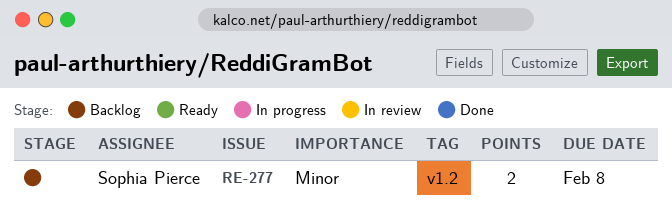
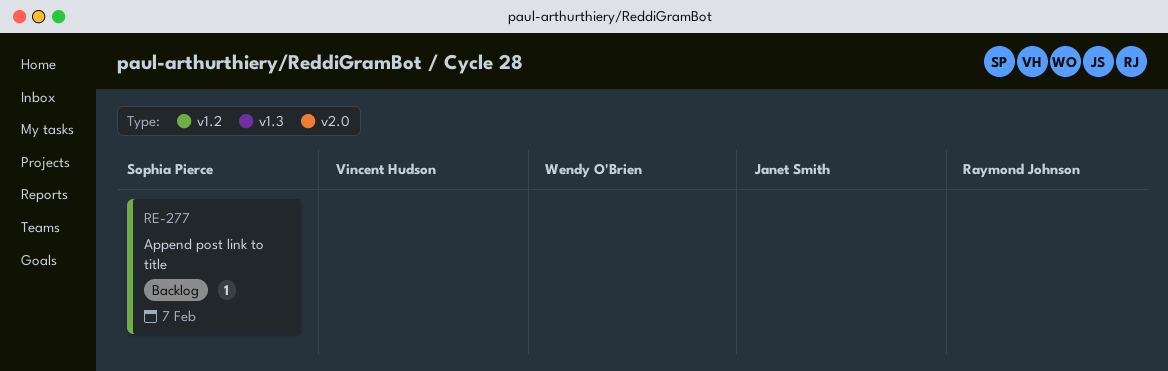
RE-277, estimate: 2 -> 1
RE-277, due: Feb 8 -> Feb 7

